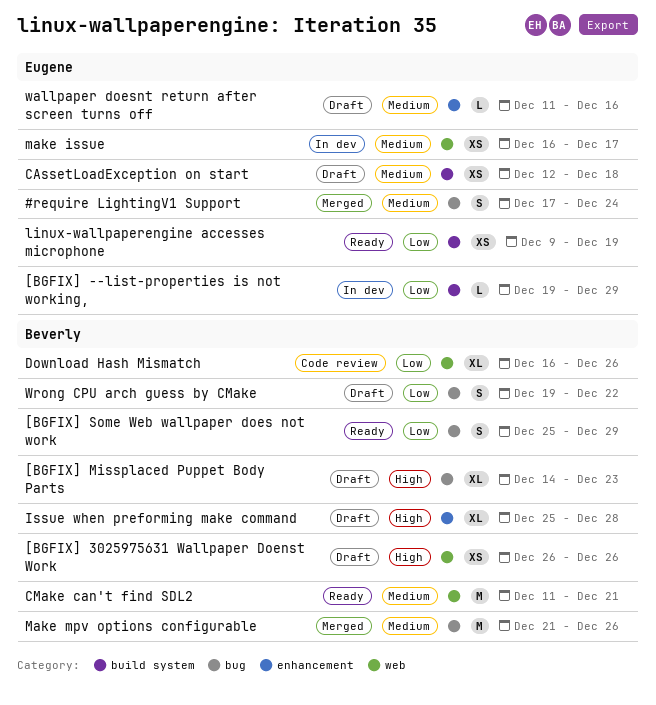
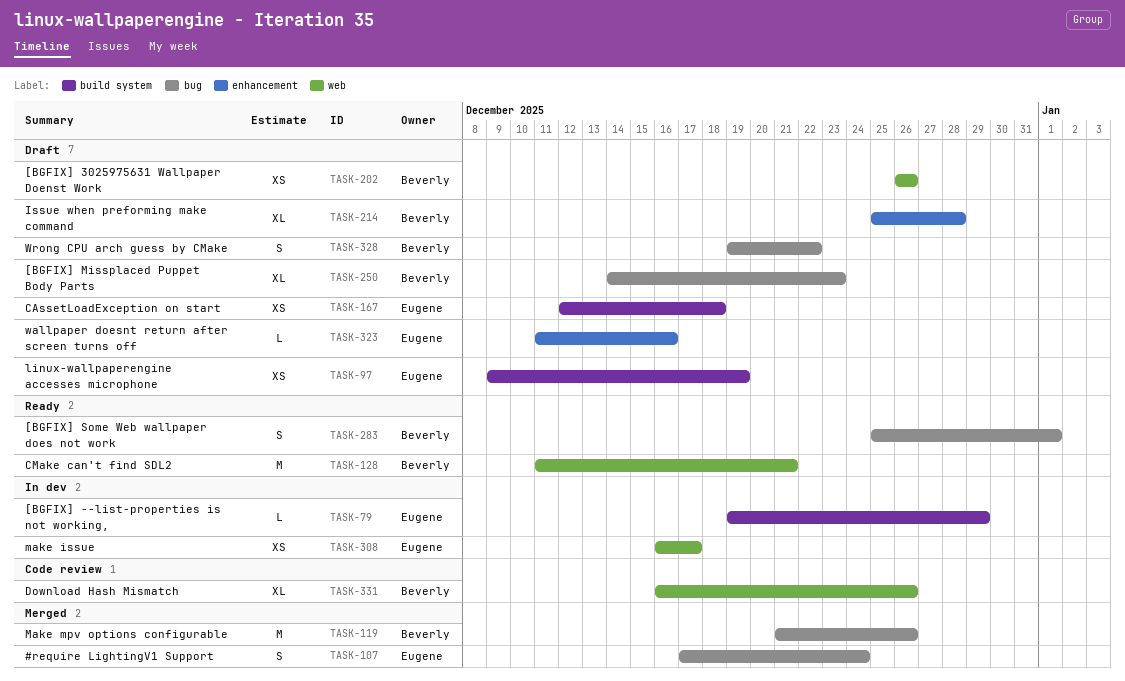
[BGFIX] Some Web wallpaper does not work, due: Dec 29 -> Jan 1
linux-wallpaperengine accesses microphone, status: Ready -> Draft

